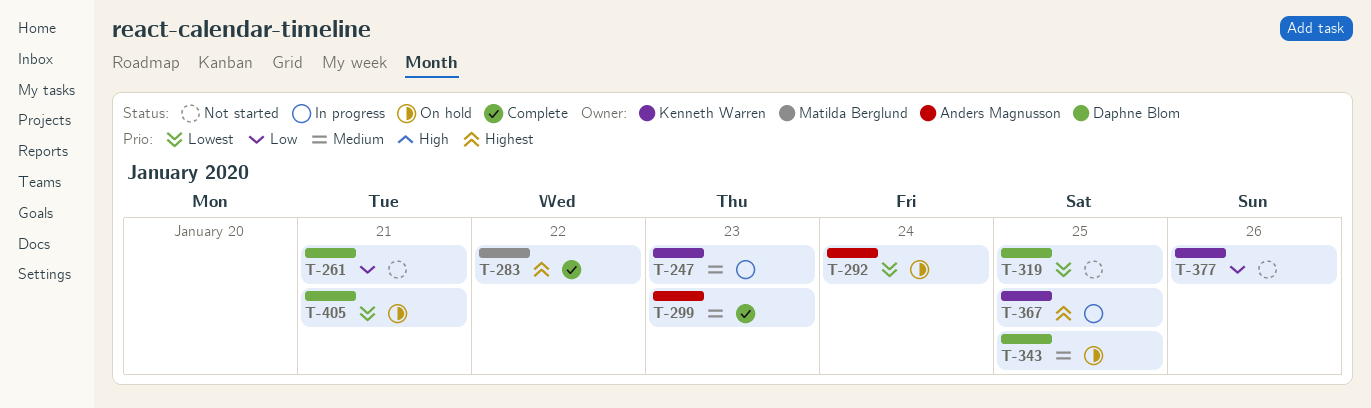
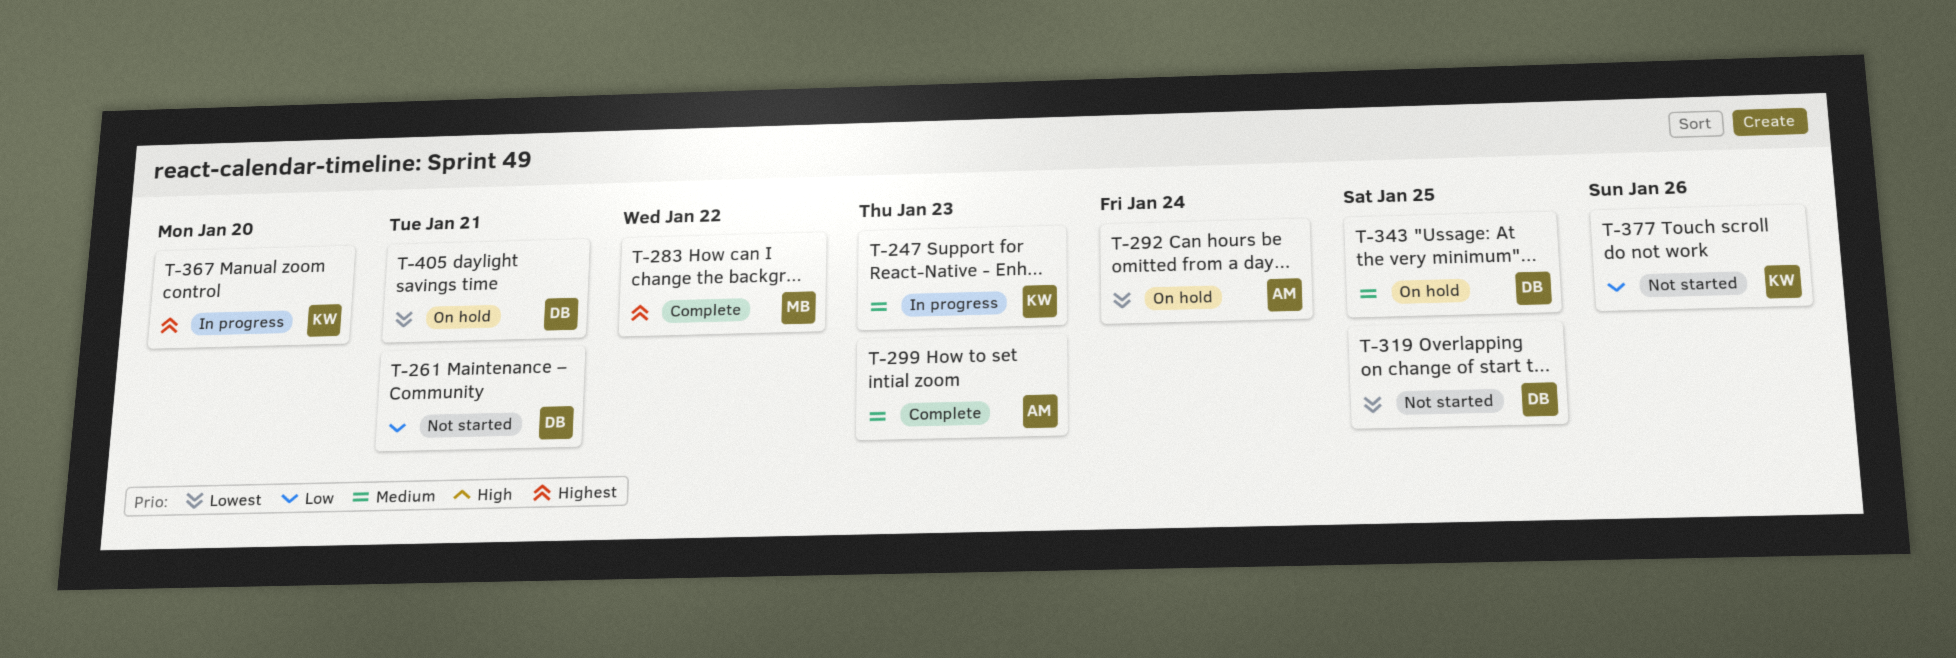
T-367, due: Jan 25 -> Jan 20

